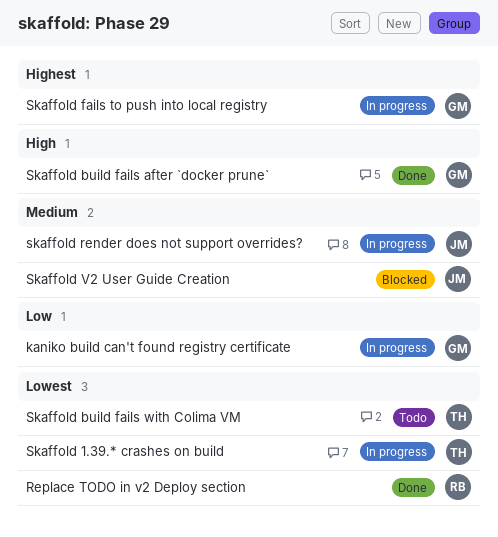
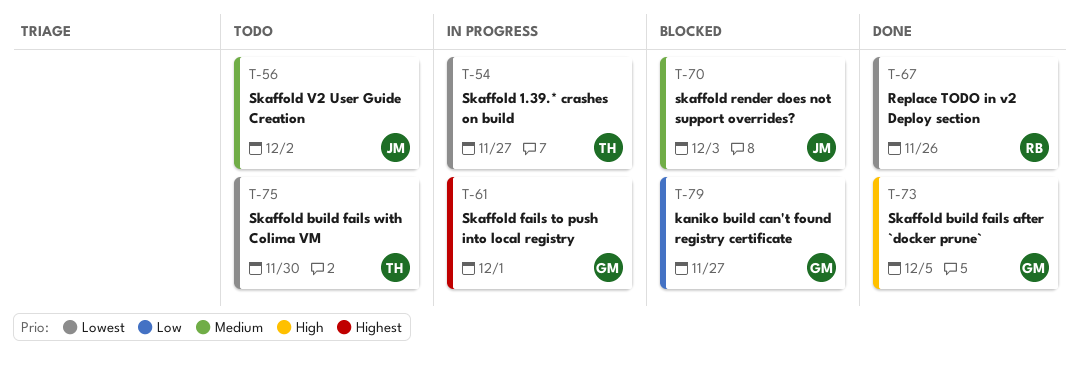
kaniko build can't found registry certificate, status: In progress -> Blocked
skaffold render does not support overrides?, status: In progress -> Blocked
Skaffold V2 User Guide Creation, status: Blocked -> Todo

